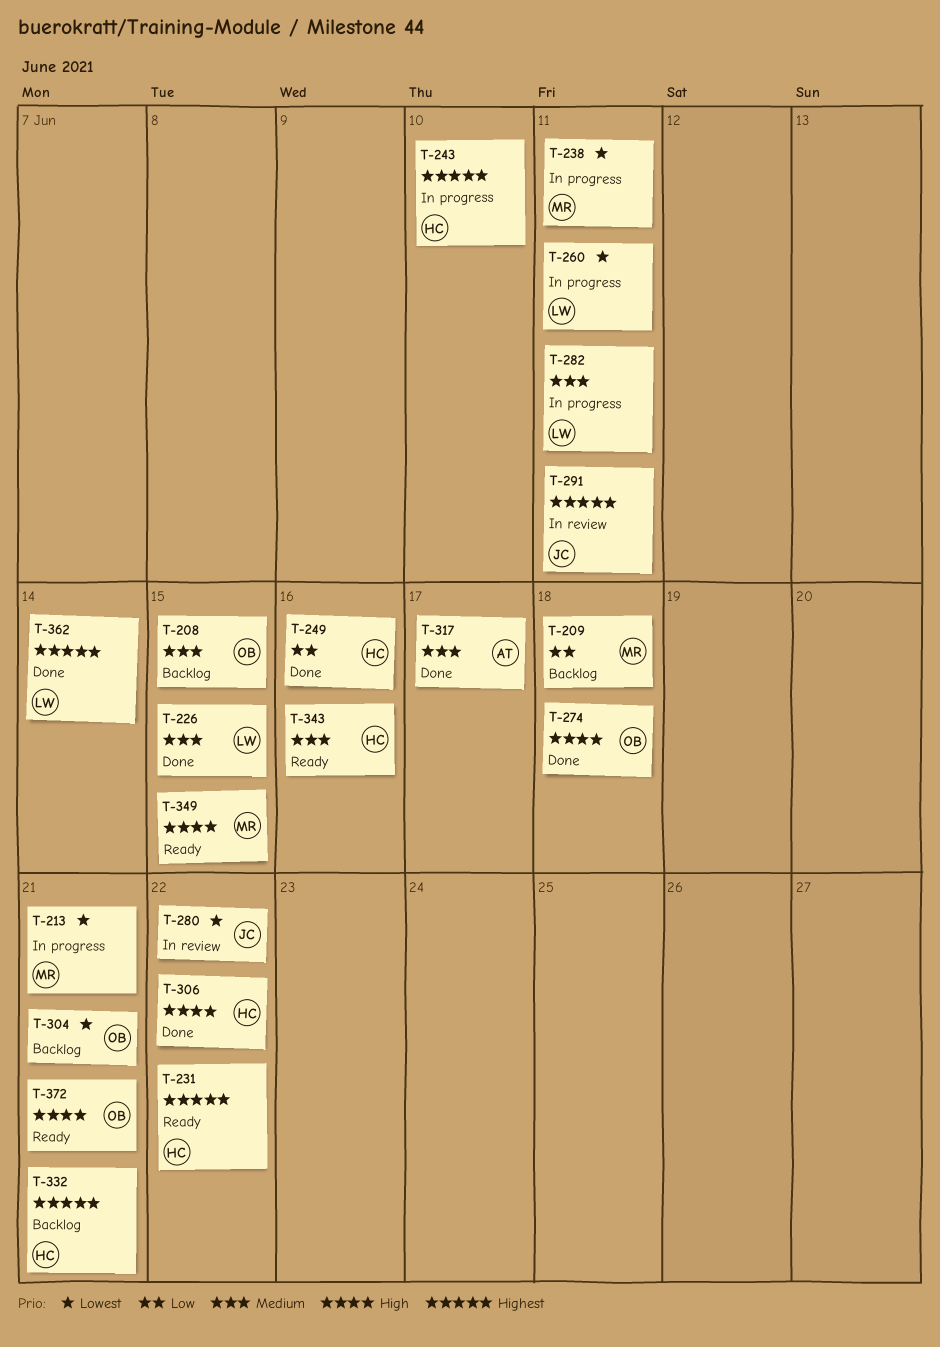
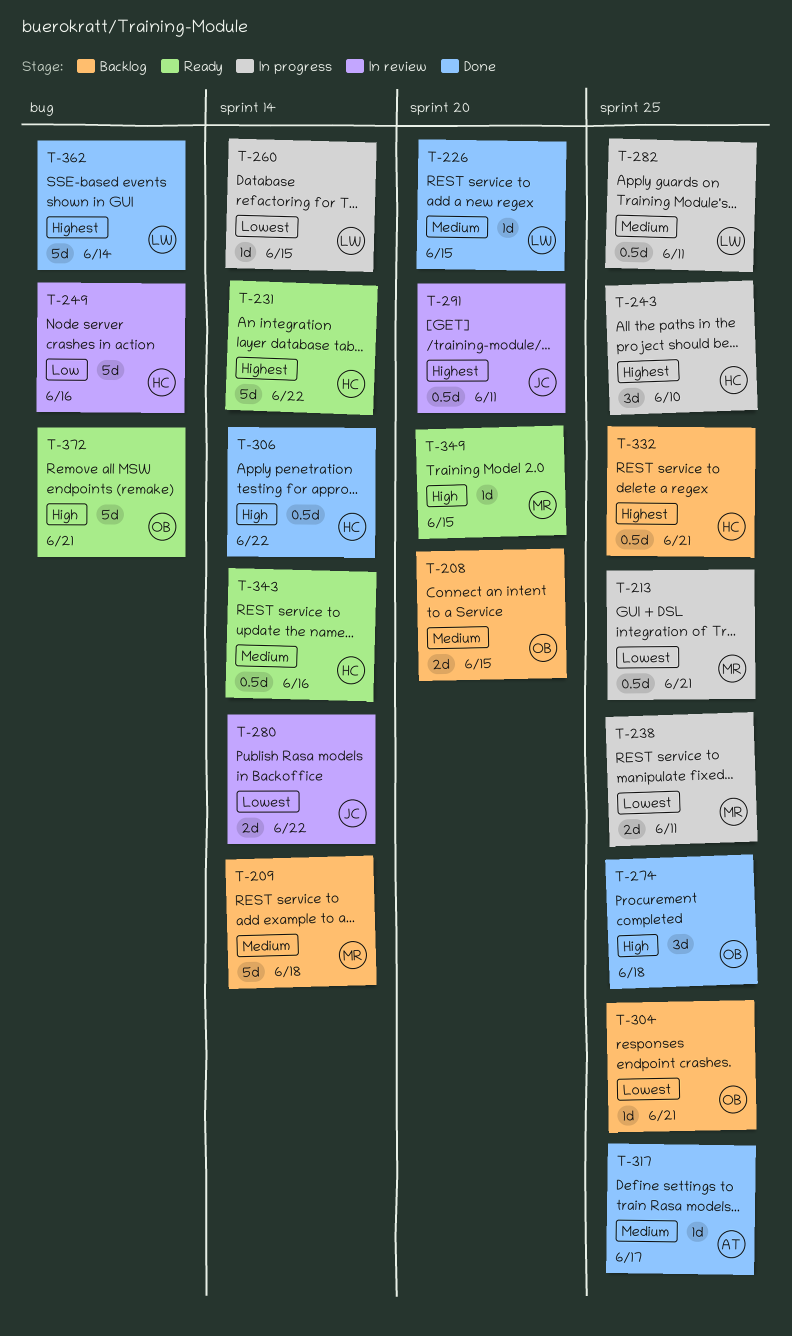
T-209, priority: Low -> Medium
T-249, status: Done -> In review
T-260, due: Jun 11 -> Jun 15

